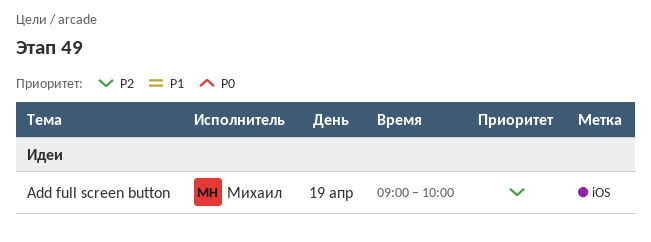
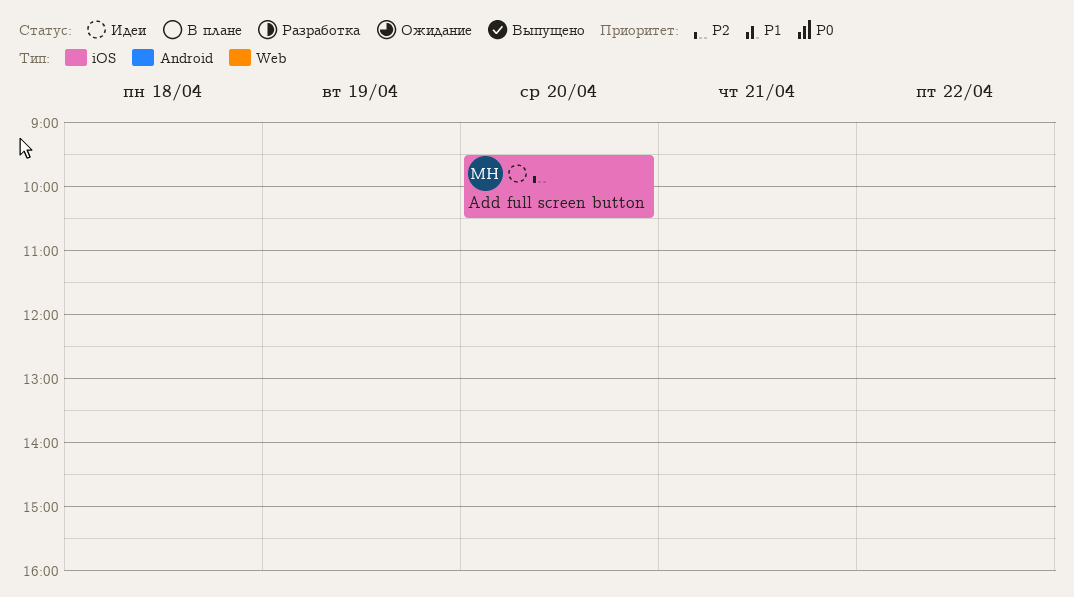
Add full screen button, day: Apr 19 -> Apr 20
Add full screen button, begins: 09:00 -> 09:30
Add full screen button, ends: 10:00 -> 10:30

